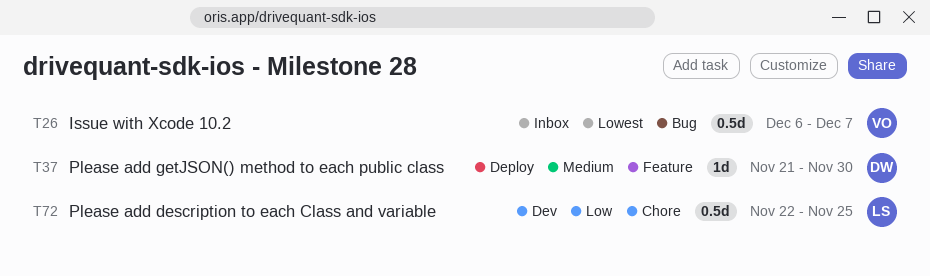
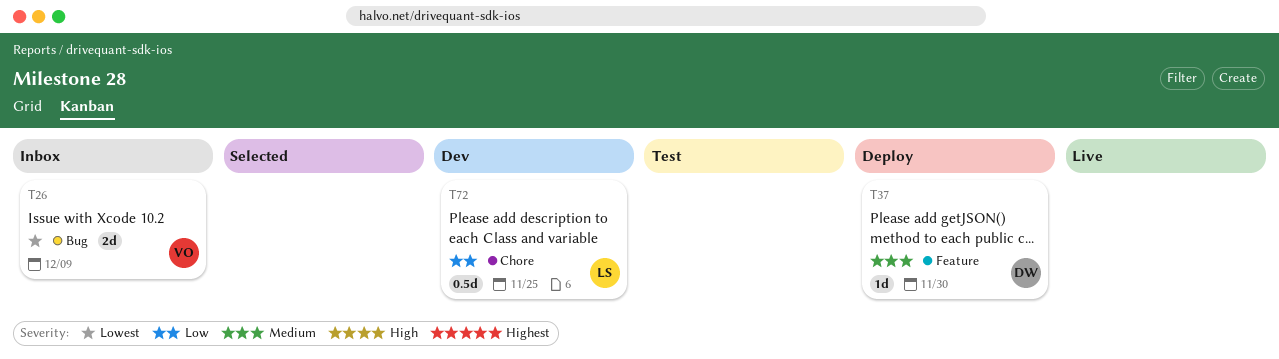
T26, estimate: 0.5d -> 2d
T26, due: Dec 7 -> Dec 9

